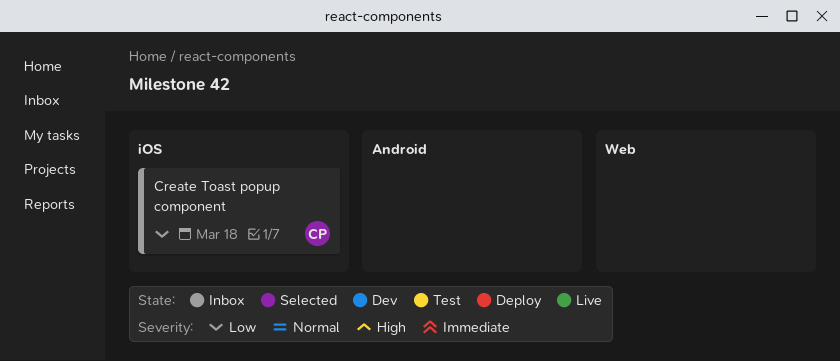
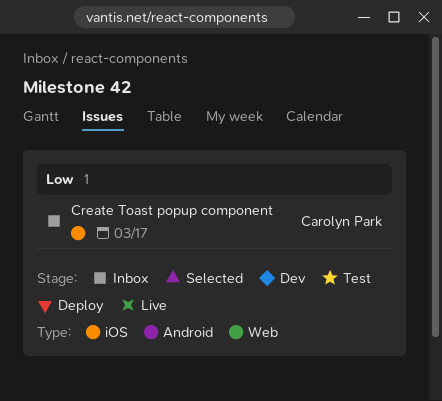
Create Toast popup component, due: Mar 18 -> Mar 17

